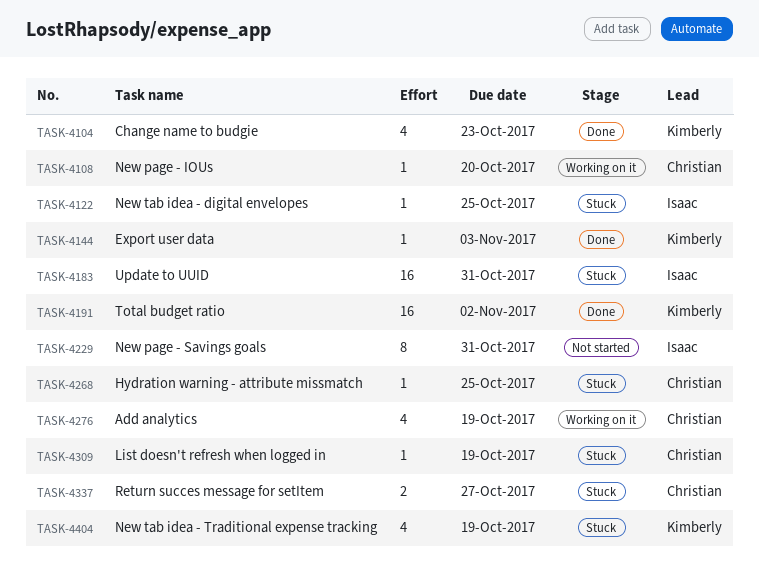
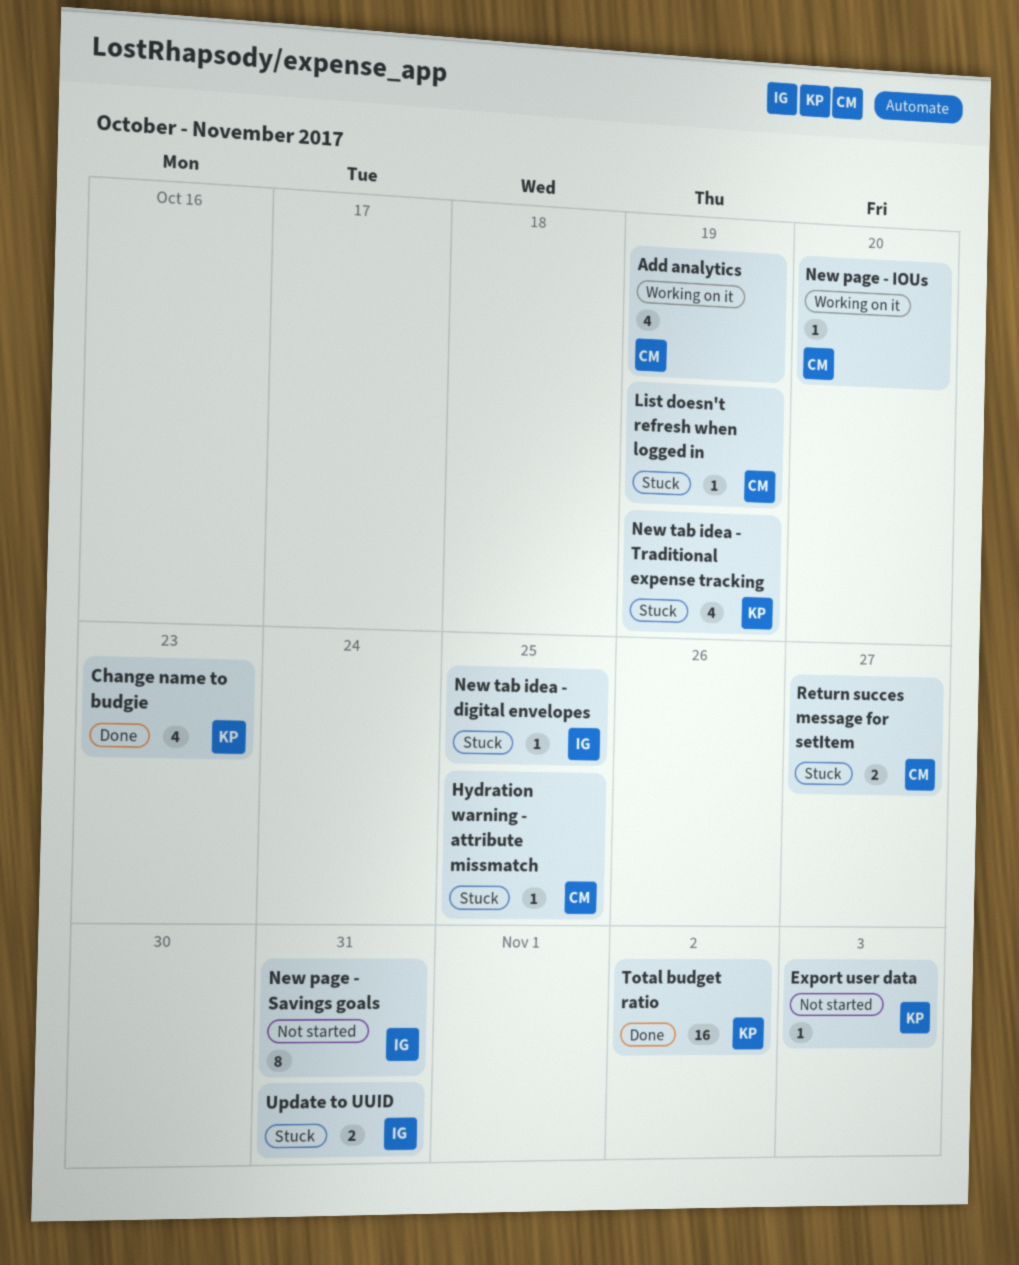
Export user data, status: Done -> Not started
Update to UUID, estimate: 16 -> 2

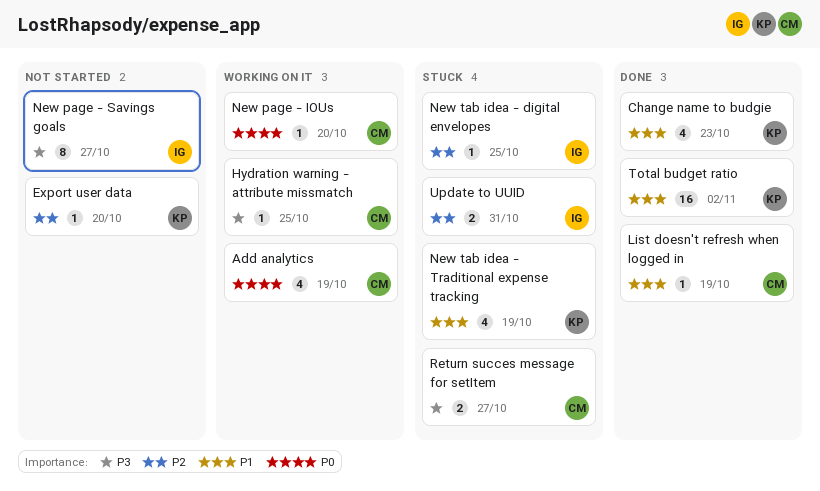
Export user data, due: Nov 3 -> Oct 20
Hydration warning - attribute missmatch, status: Stuck -> Working on it
List doesn't refresh when logged in, status: Stuck -> Done
New page - Savings goals, due: Oct 31 -> Oct 27

